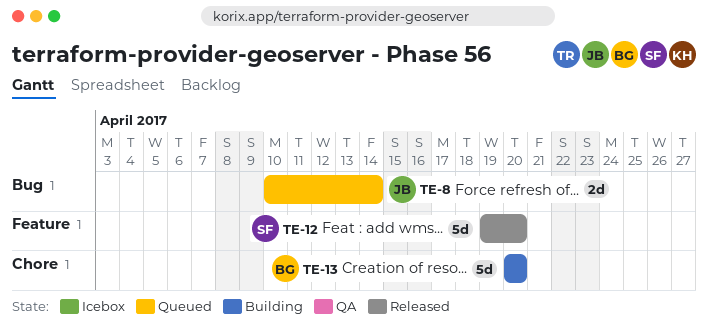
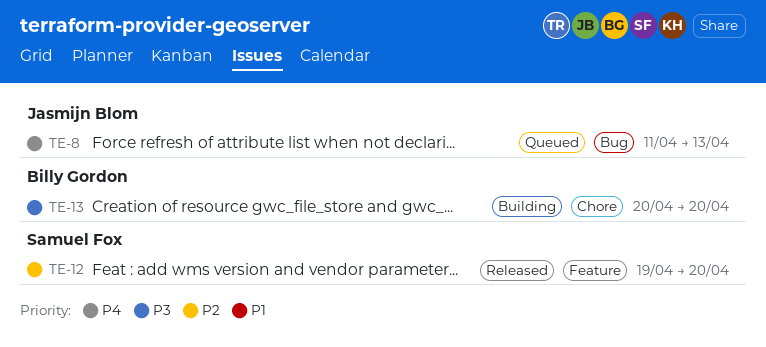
TE-8, start: Apr 10 -> Apr 11
TE-8, due: Apr 14 -> Apr 13

